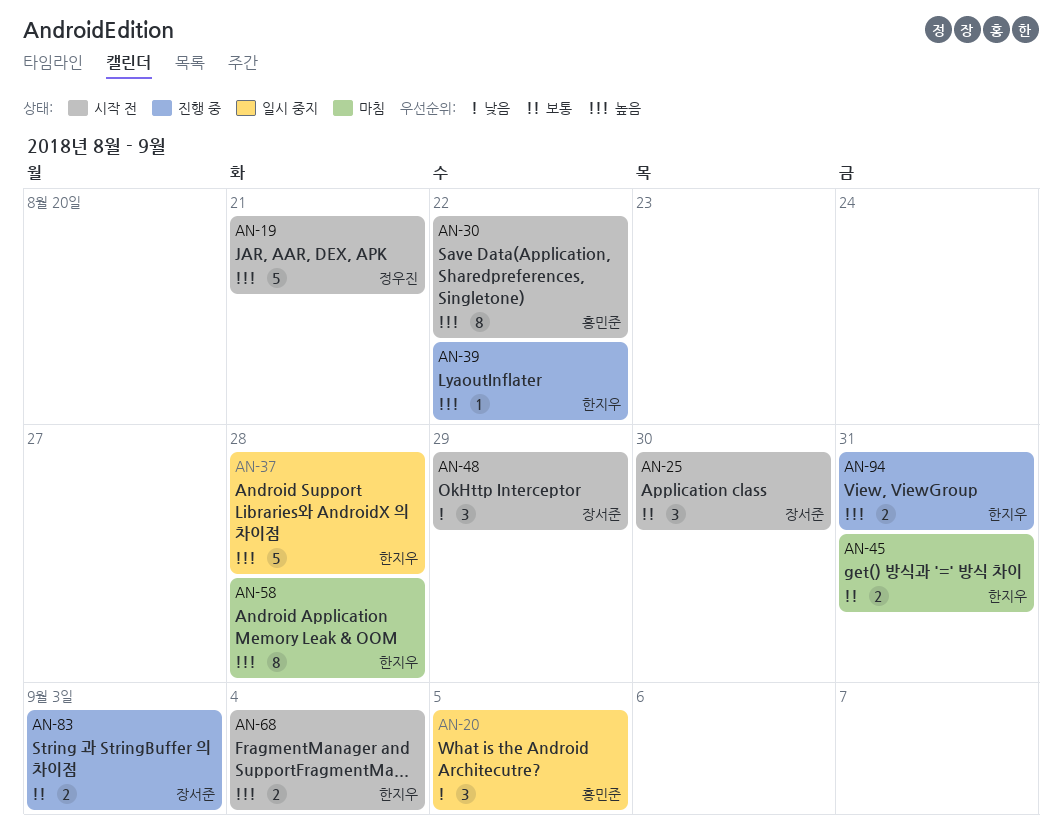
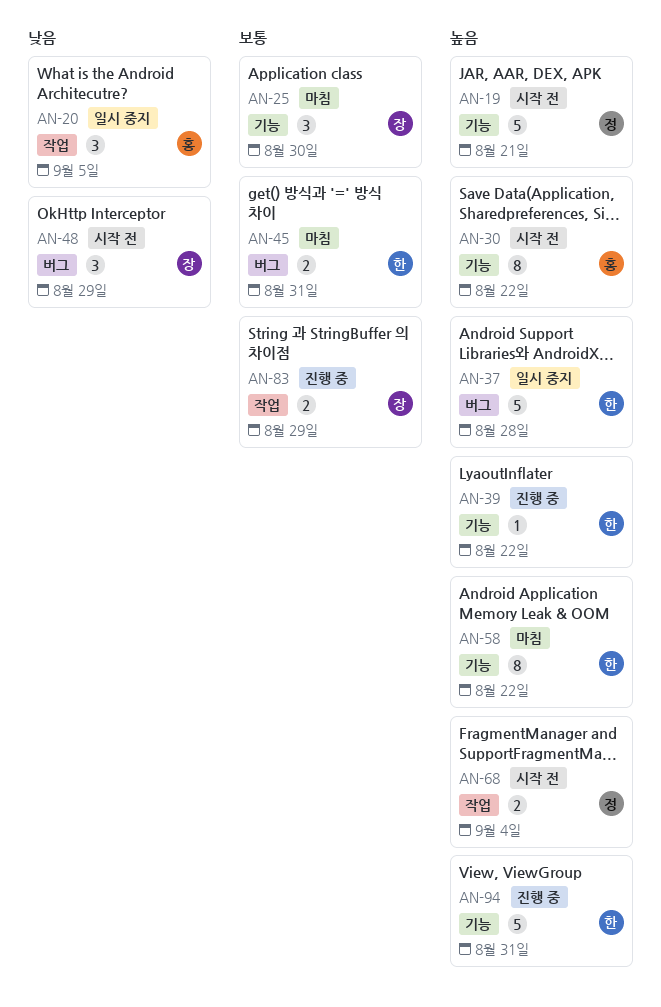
AN-25, status: 시작 전 -> 마침
AN-58, due: Aug 28 -> Aug 22
AN-68, owner: 한지우 -> 정우진
AN-83, due: Sep 3 -> Aug 29
AN-94, estimate: 2 -> 5

